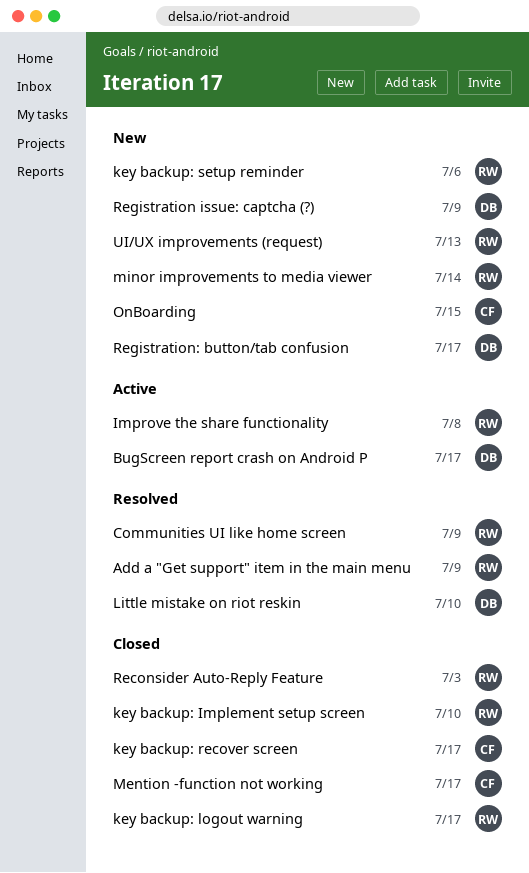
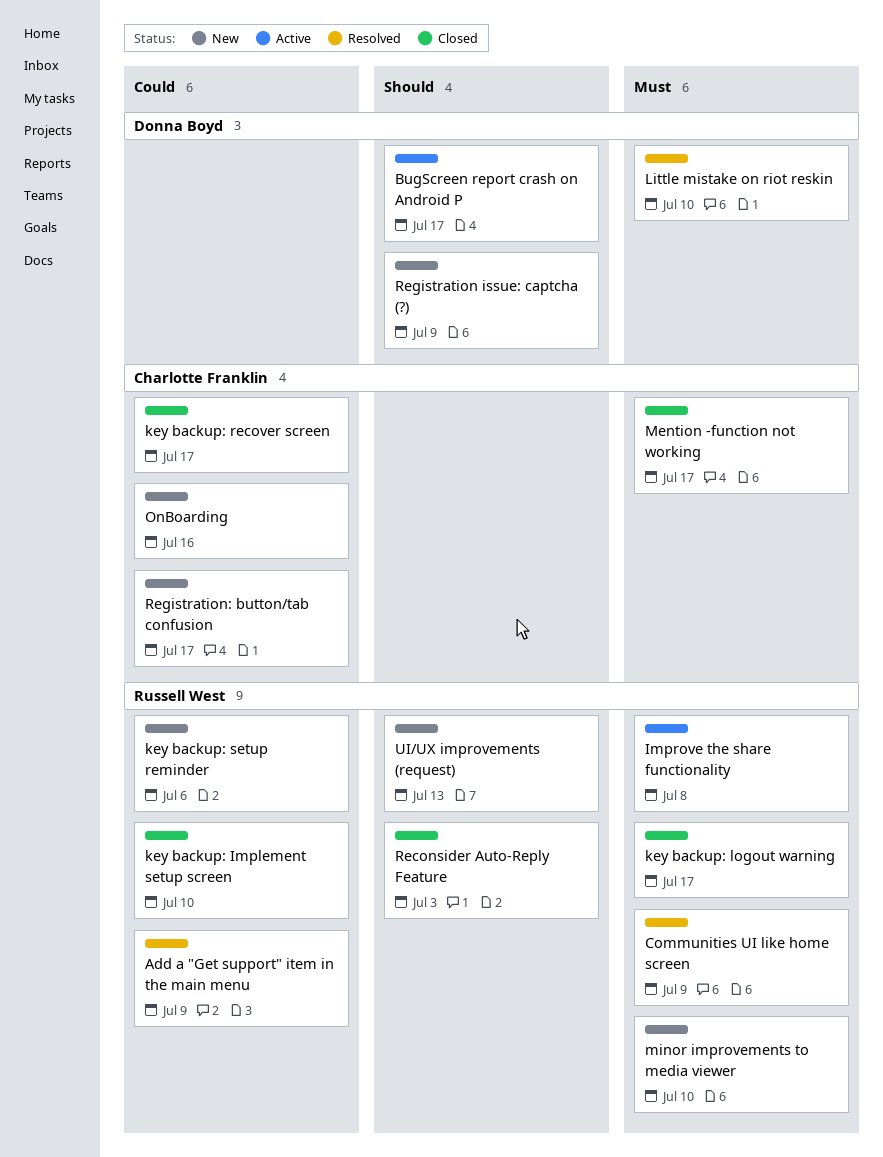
minor improvements to media viewer, due: Jul 14 -> Jul 10
OnBoarding, due: Jul 15 -> Jul 16
Registration: button/tab confusion, owner: Donna Boyd -> Charlotte Franklin

